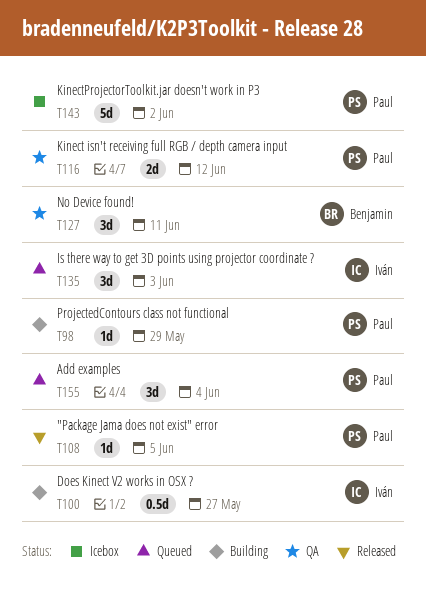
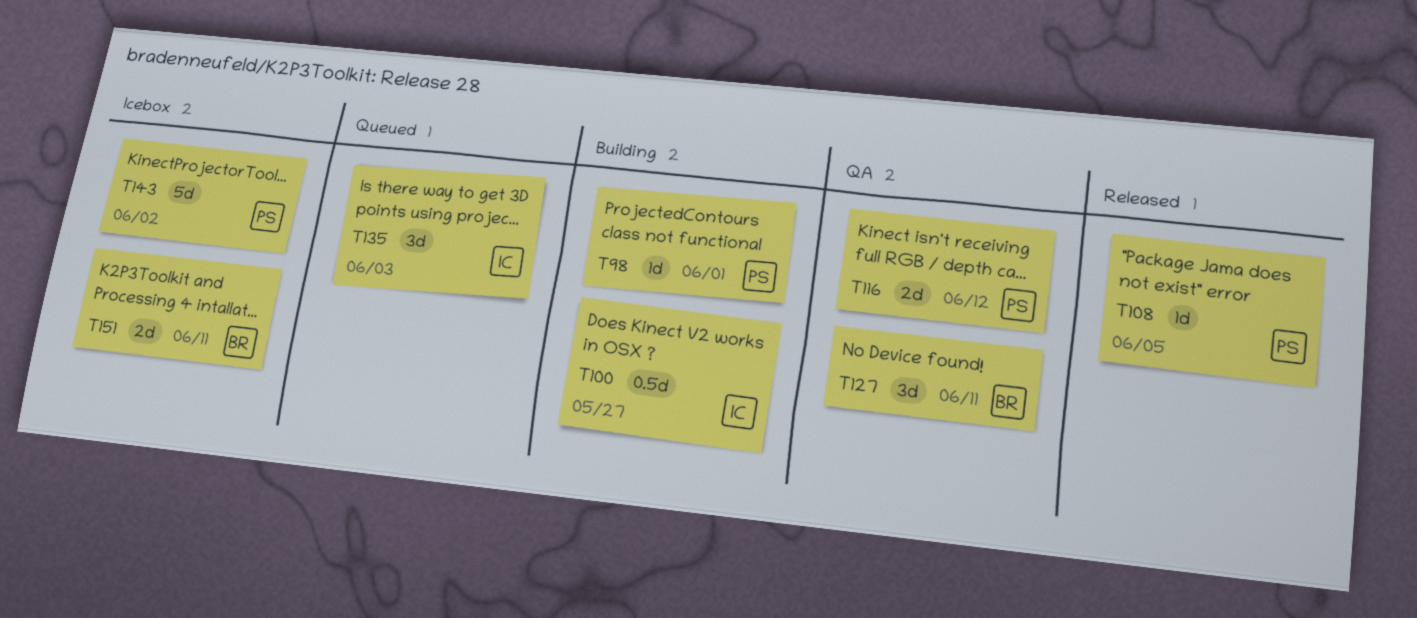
T98, due: May 29 -> Jun 1
T151: none -> present
T155: present -> none

